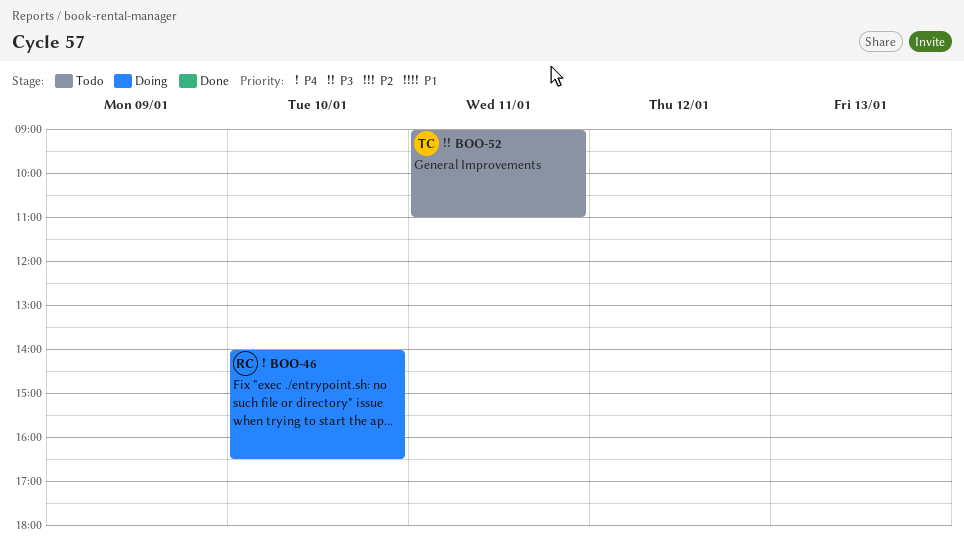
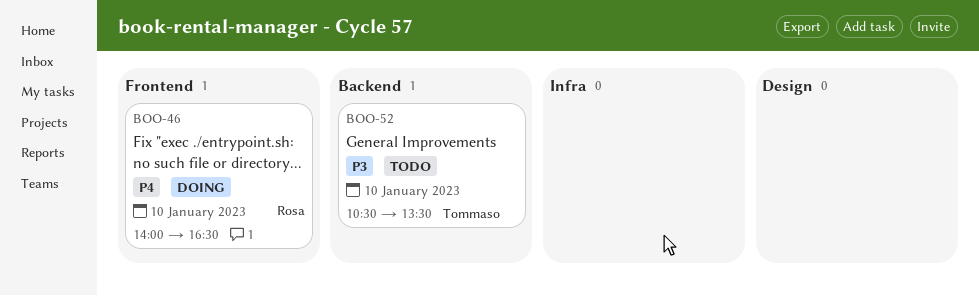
BOO-52, day: Jan 11 -> Jan 10
BOO-52, begins: 09:00 -> 10:30
BOO-52, ends: 11:00 -> 13:30

